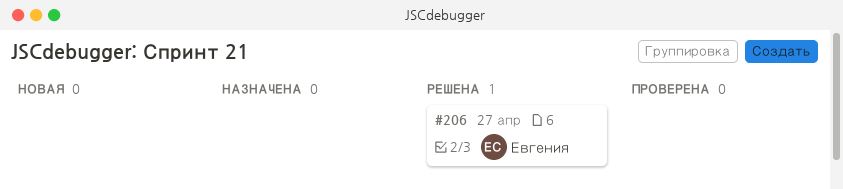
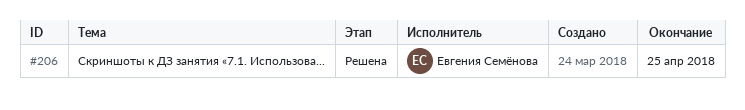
#206, due: Apr 27 -> Apr 25

